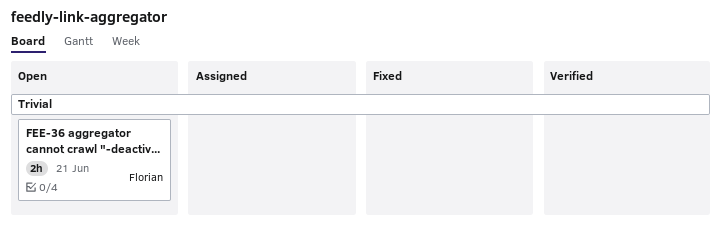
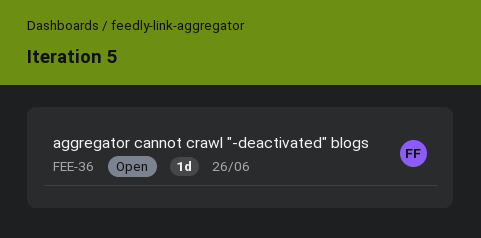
FEE-36, estimate: 2h -> 1d
FEE-36, due: Jun 21 -> Jun 26

